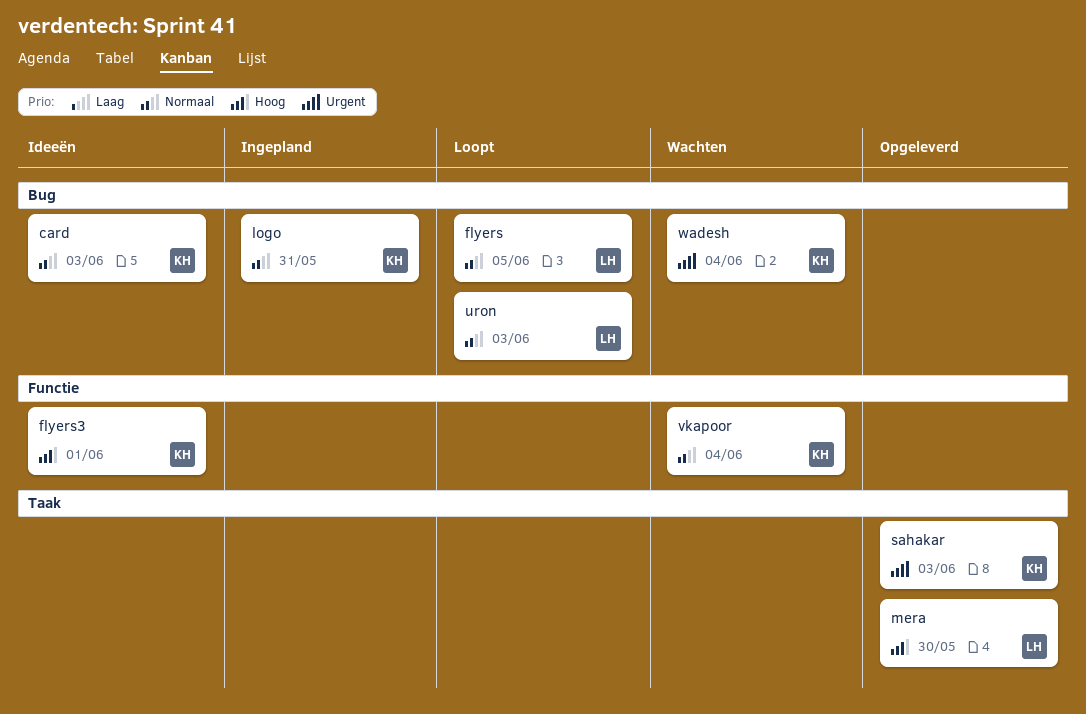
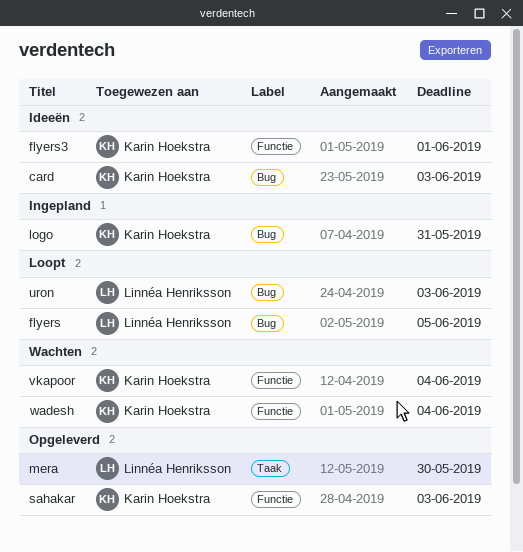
sahakar, label: Taak -> Functie
wadesh, label: Bug -> Functie

